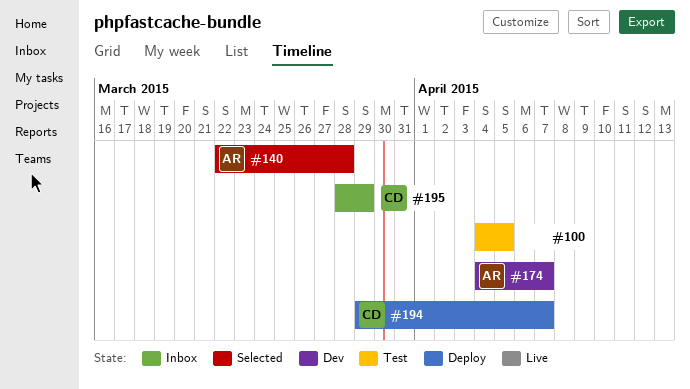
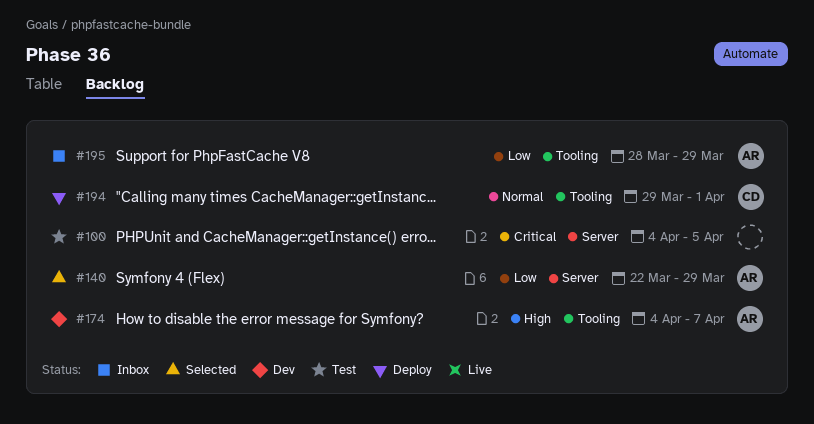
#140, due: Mar 28 -> Mar 29
#194, due: Apr 7 -> Apr 1
#195, owner: CD -> AR

